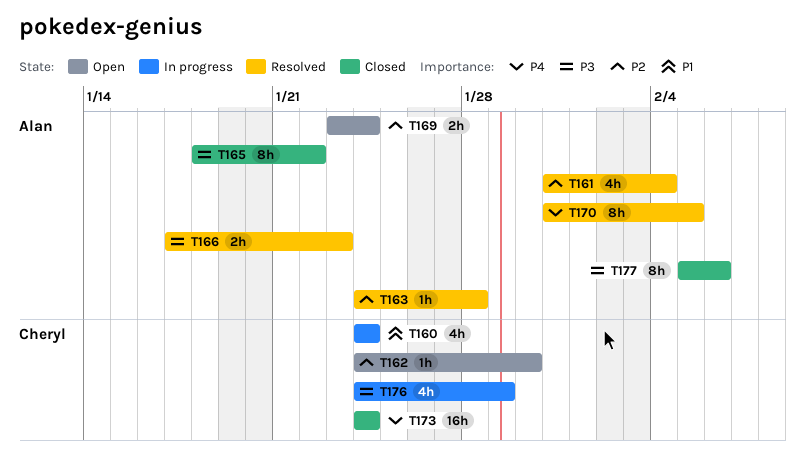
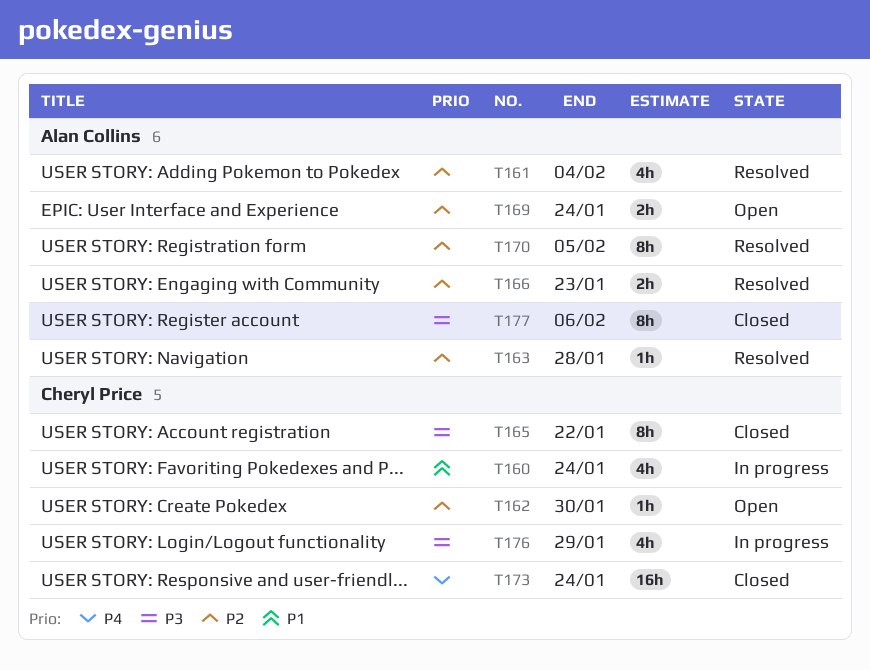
T165, owner: Alan Collins -> Cheryl Price
T166, priority: P3 -> P2
T170, priority: P4 -> P2

